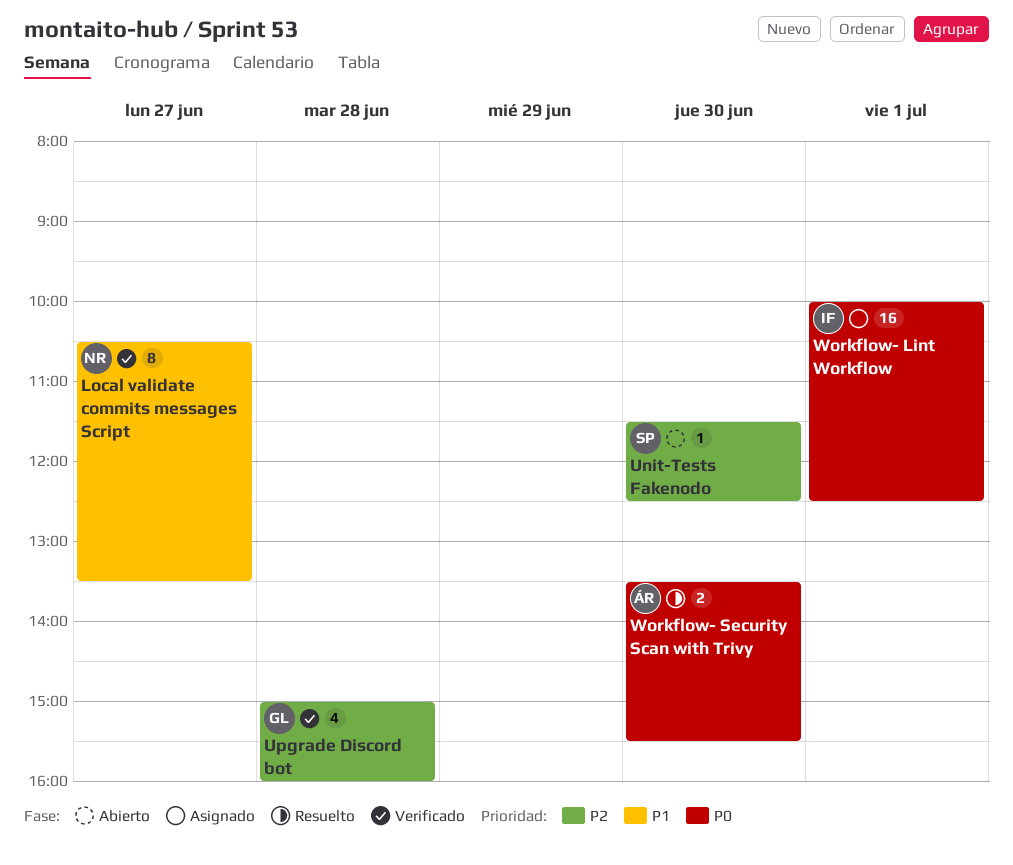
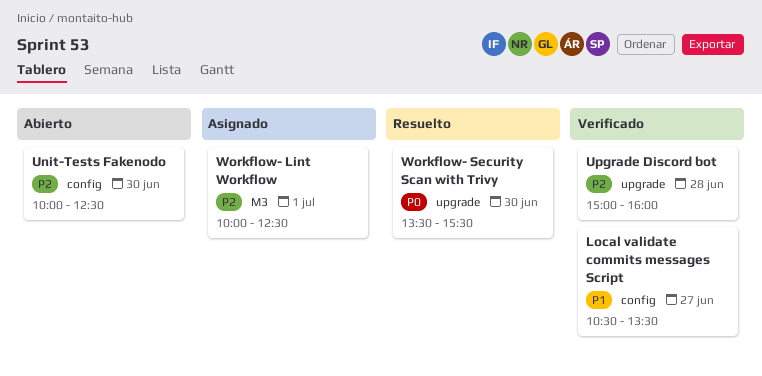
Unit-Tests Fakenodo, begins: 11:30 -> 10:00
Workflow- Lint Workflow, priority: P0 -> P2

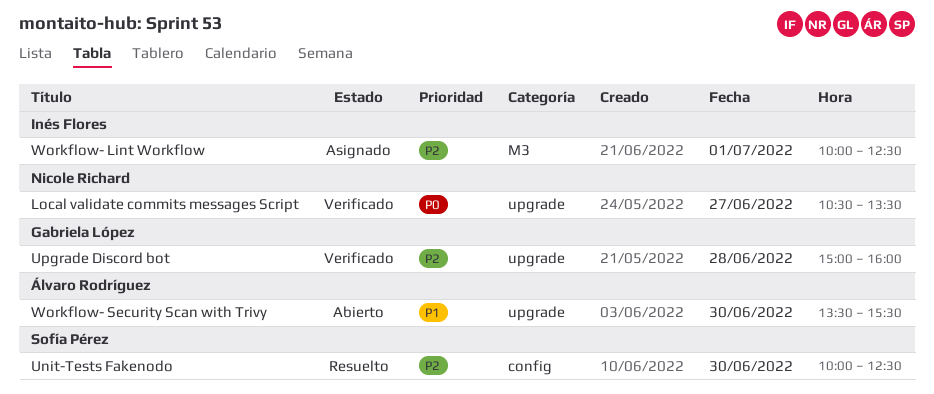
Local validate commits messages Script, priority: P1 -> P0
Local validate commits messages Script, label: config -> upgrade
Unit-Tests Fakenodo, status: Abierto -> Resuelto
Workflow- Security Scan with Trivy, status: Resuelto -> Abierto
Workflow- Security Scan with Trivy, priority: P0 -> P1

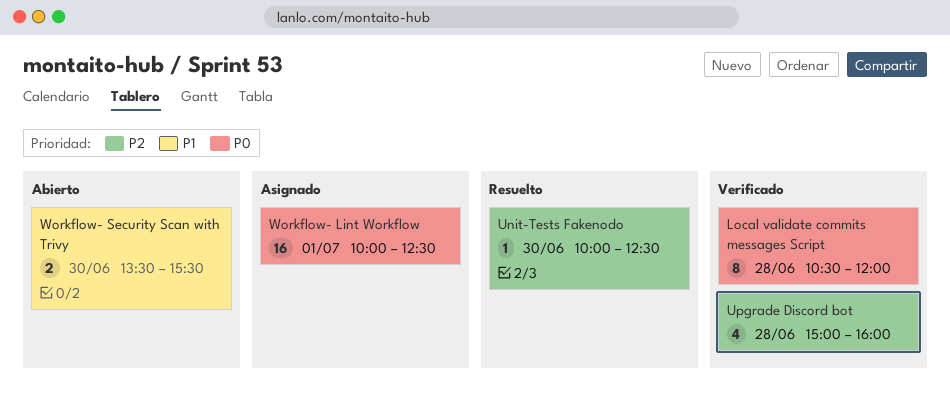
Local validate commits messages Script, day: Jun 27 -> Jun 28
Local validate commits messages Script, ends: 13:30 -> 12:00
Workflow- Lint Workflow, priority: P2 -> P0

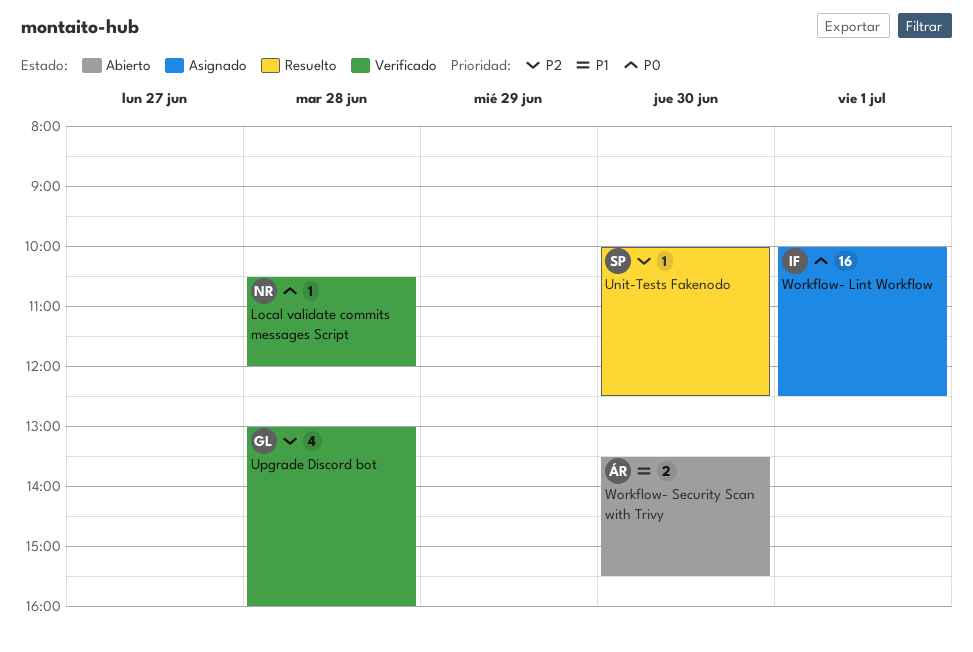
Local validate commits messages Script, estimate: 8 -> 1
Upgrade Discord bot, begins: 15:00 -> 13:00

